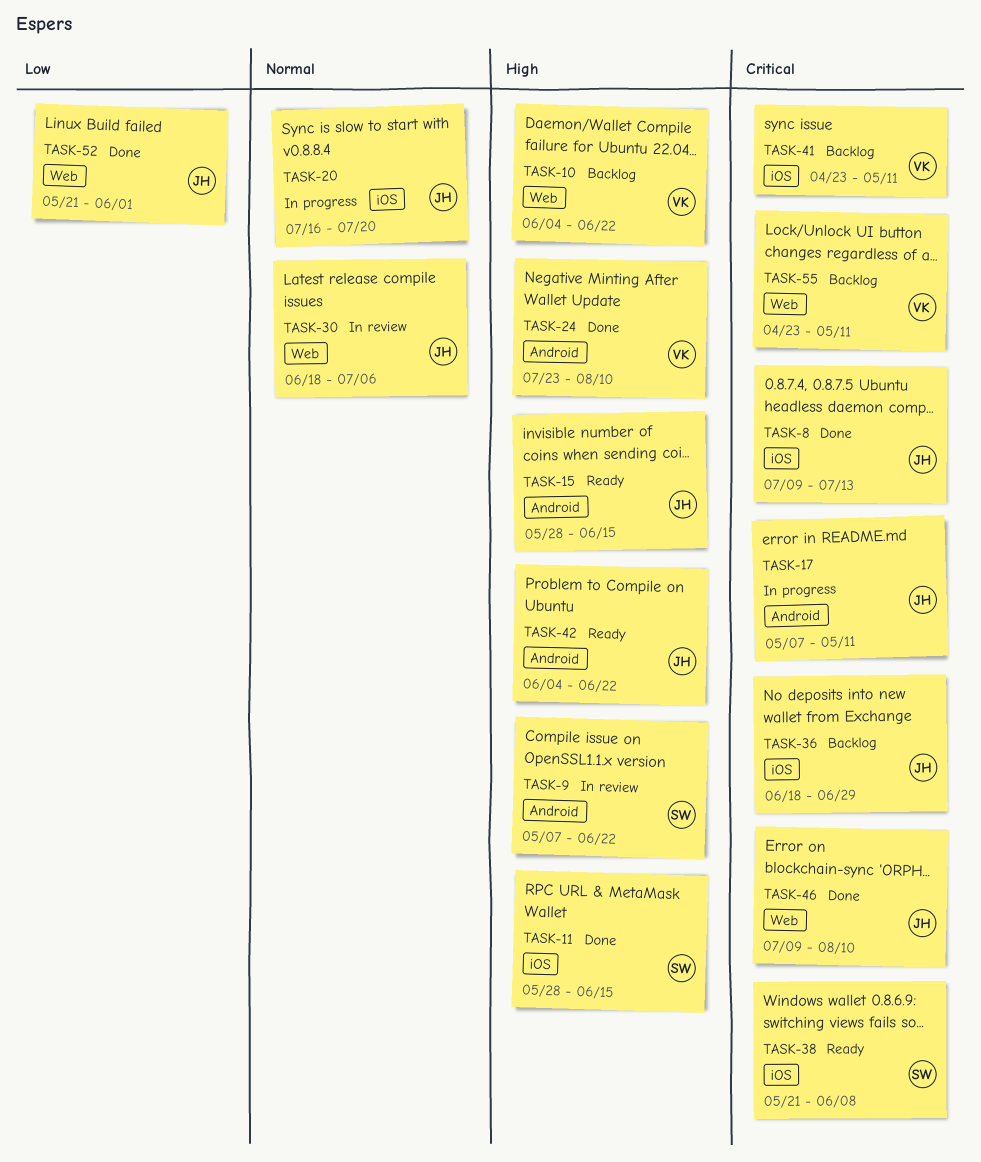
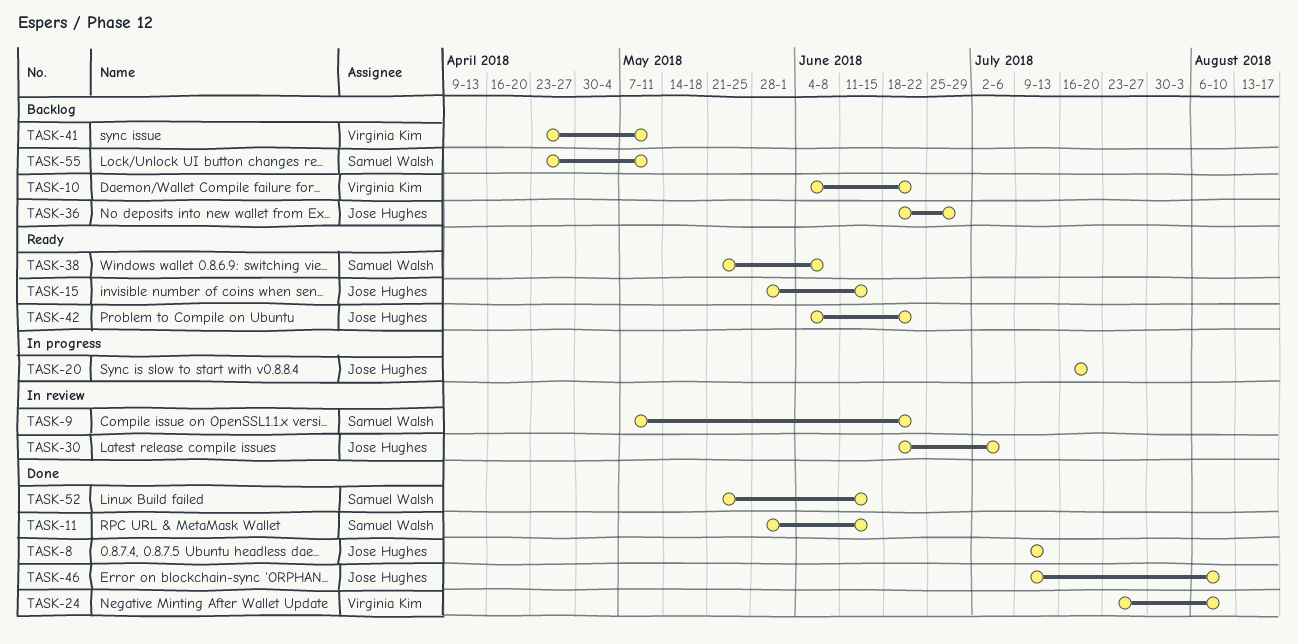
TASK-17: present -> none
TASK-52, owner: Jose Hughes -> Samuel Walsh
TASK-52, due: Jun 1 -> Jun 15
TASK-55, owner: Virginia Kim -> Samuel Walsh

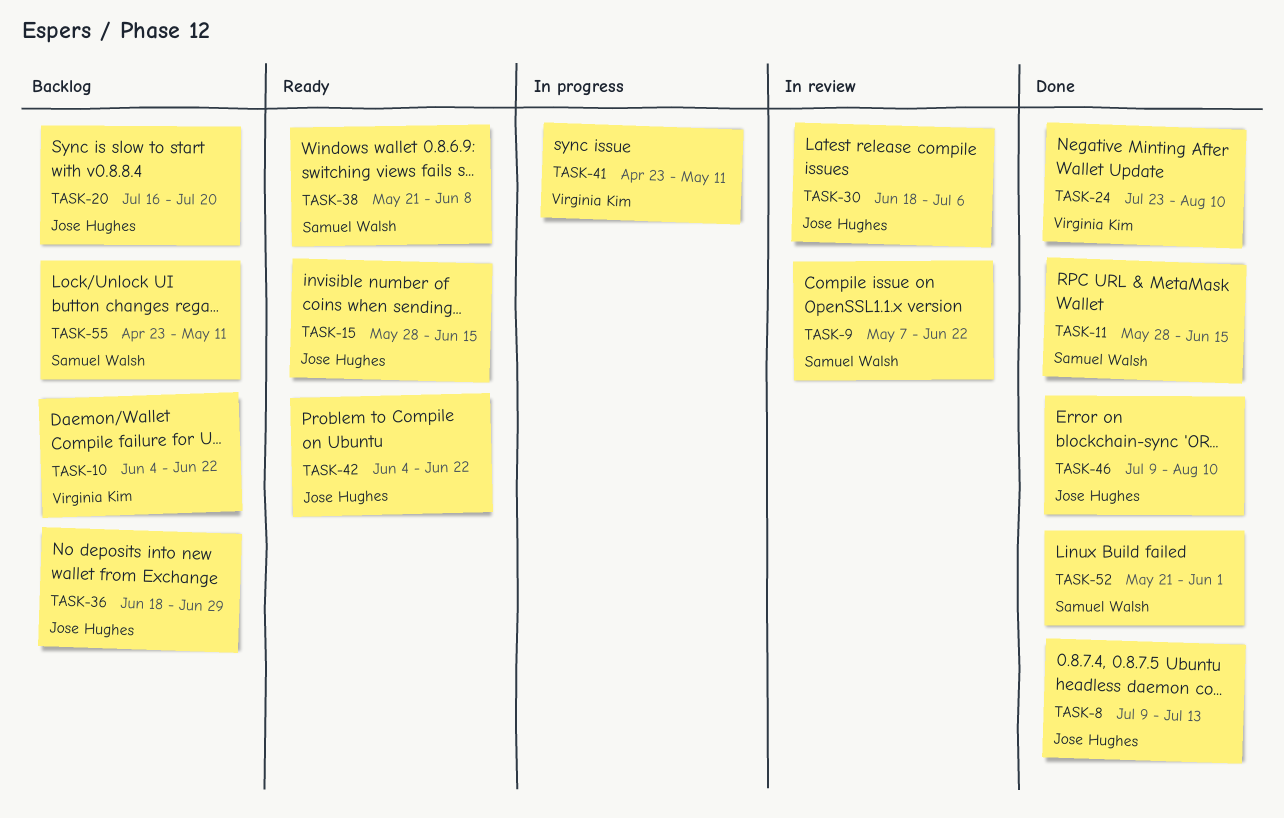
TASK-20, status: In progress -> Backlog
TASK-41, status: Backlog -> In progress
TASK-52, due: Jun 15 -> Jun 1

